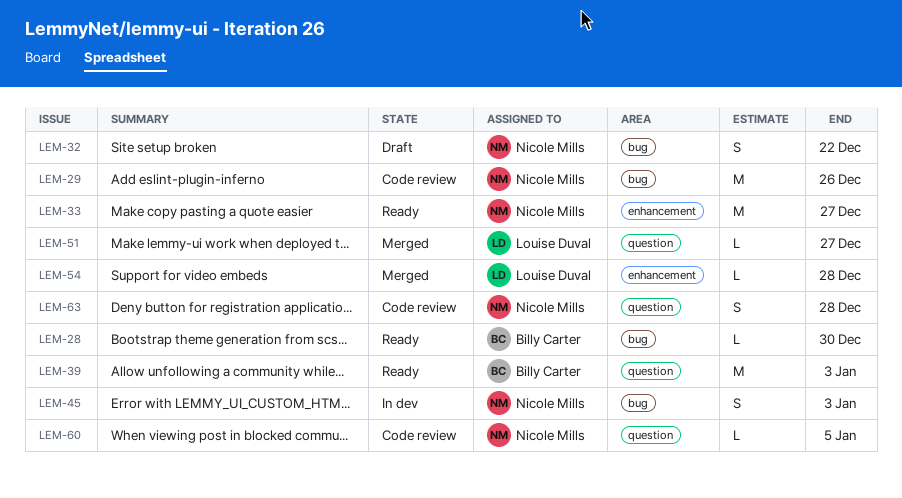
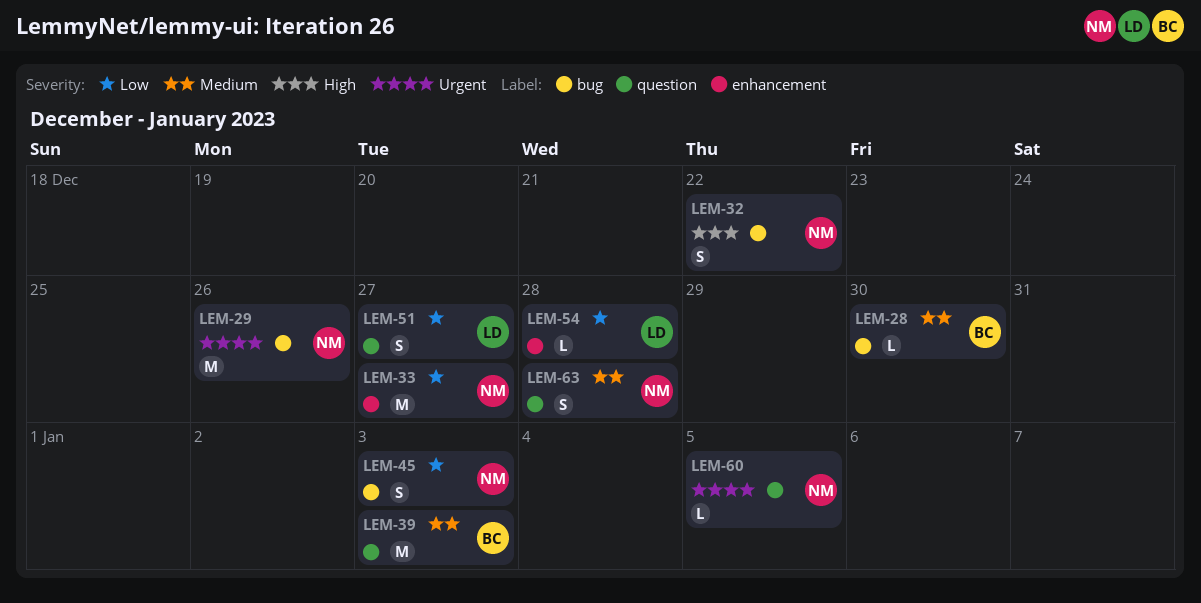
LEM-51, estimate: L -> S

